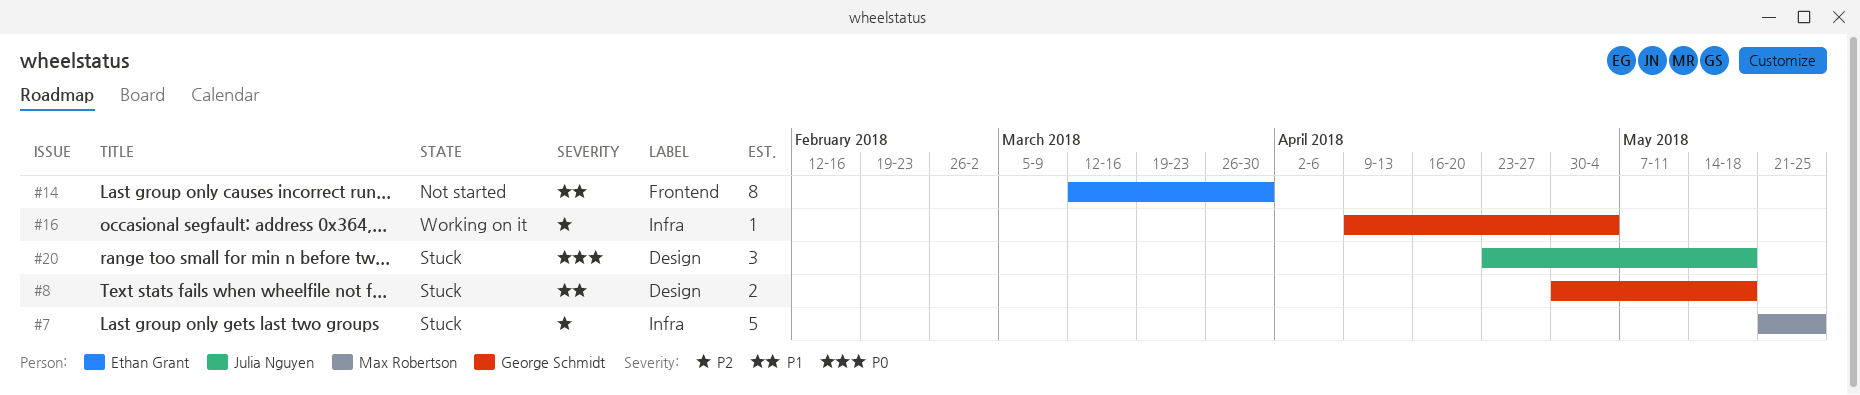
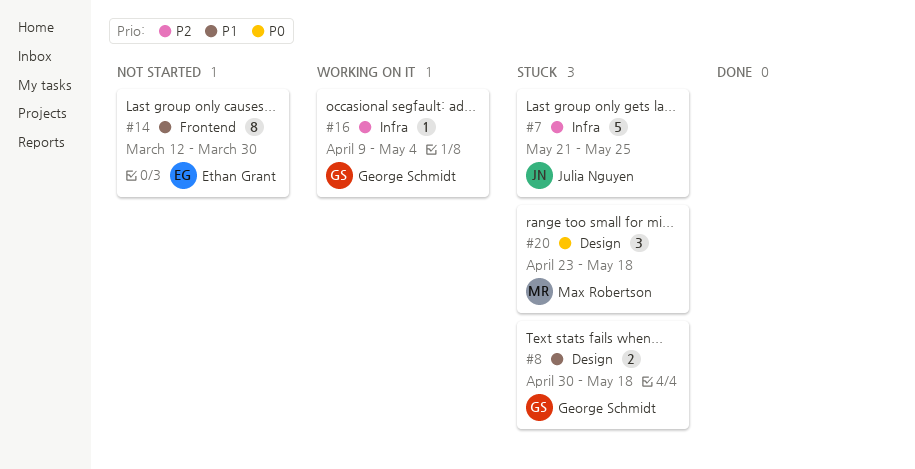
#7, owner: Max Robertson -> Julia Nguyen
#20, owner: Julia Nguyen -> Max Robertson

